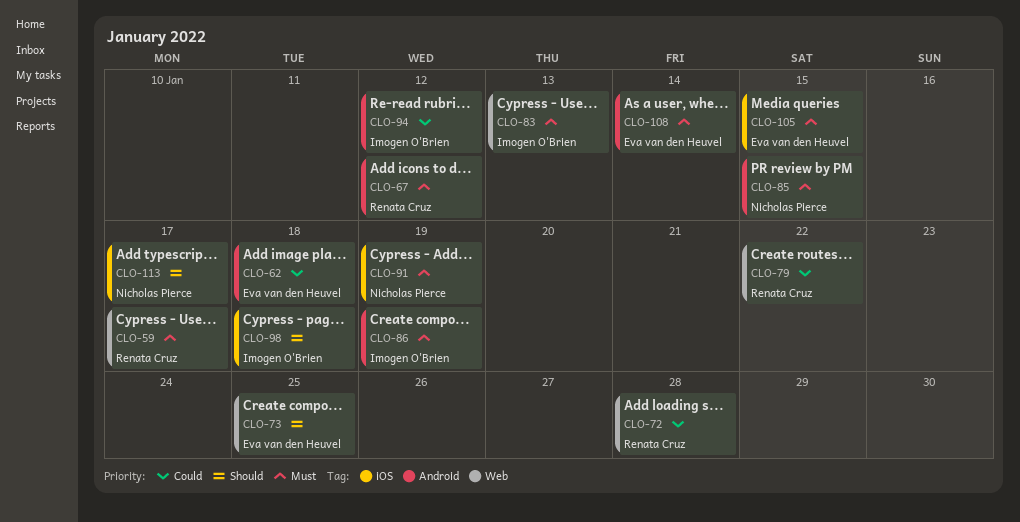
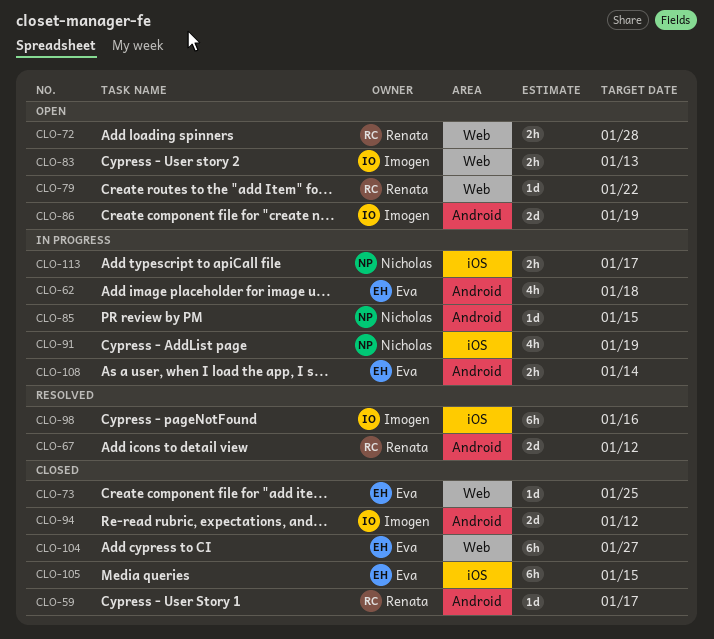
CLO-59, label: Web -> Android
CLO-98, due: Jan 18 -> Jan 16
CLO-104: none -> present

